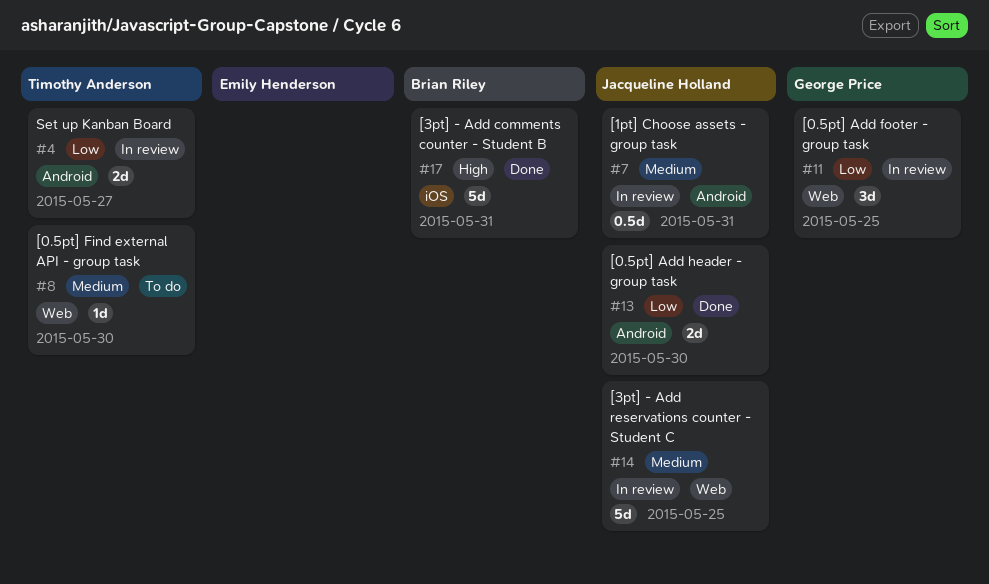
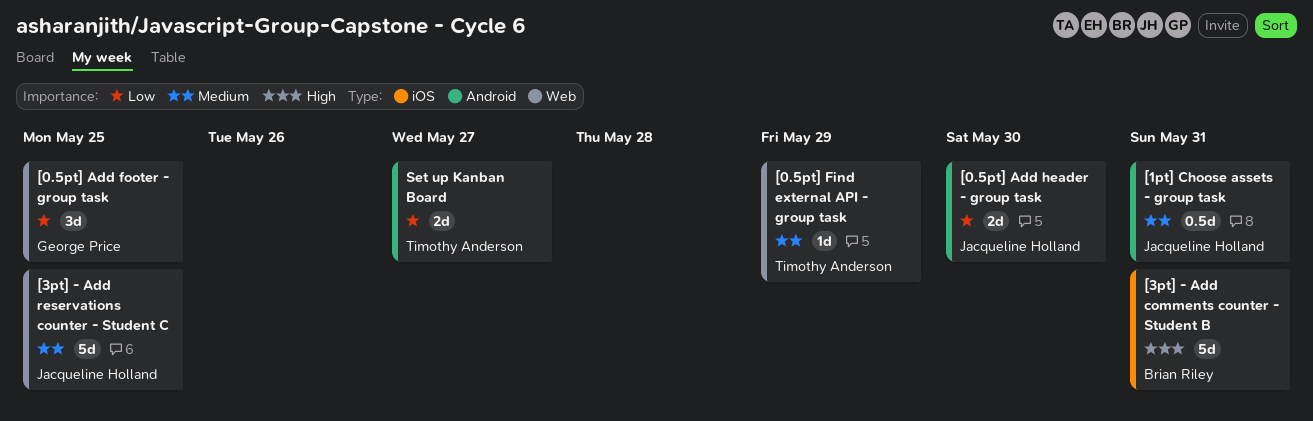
[0.5pt] Find external API - group task, due: May 30 -> May 29

